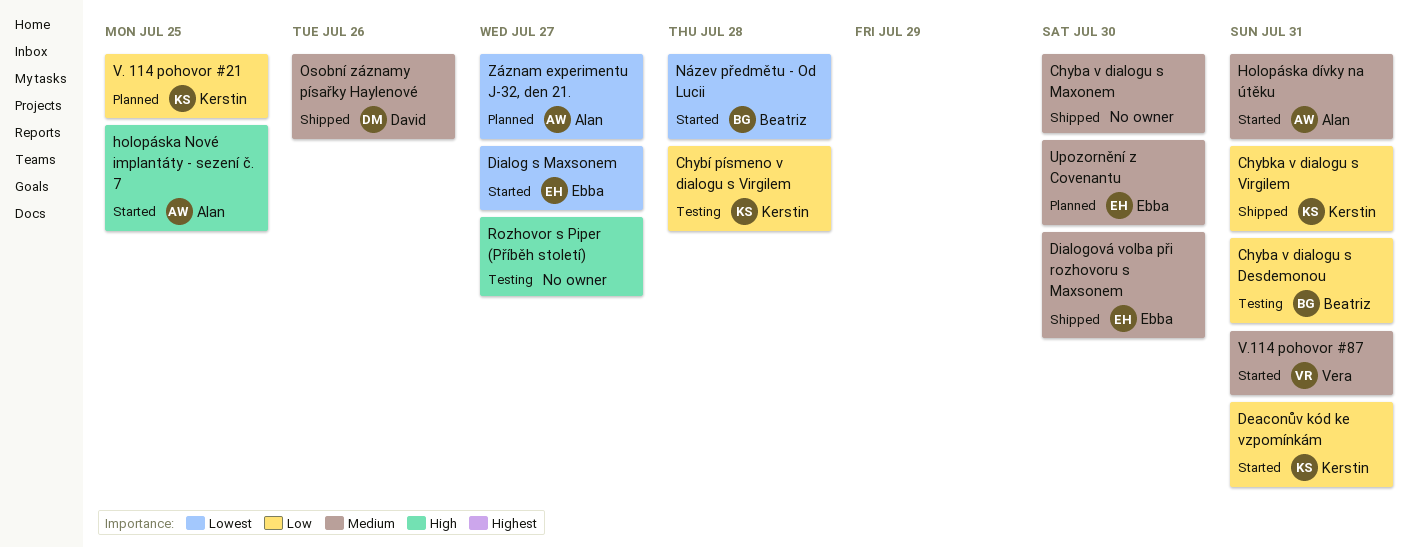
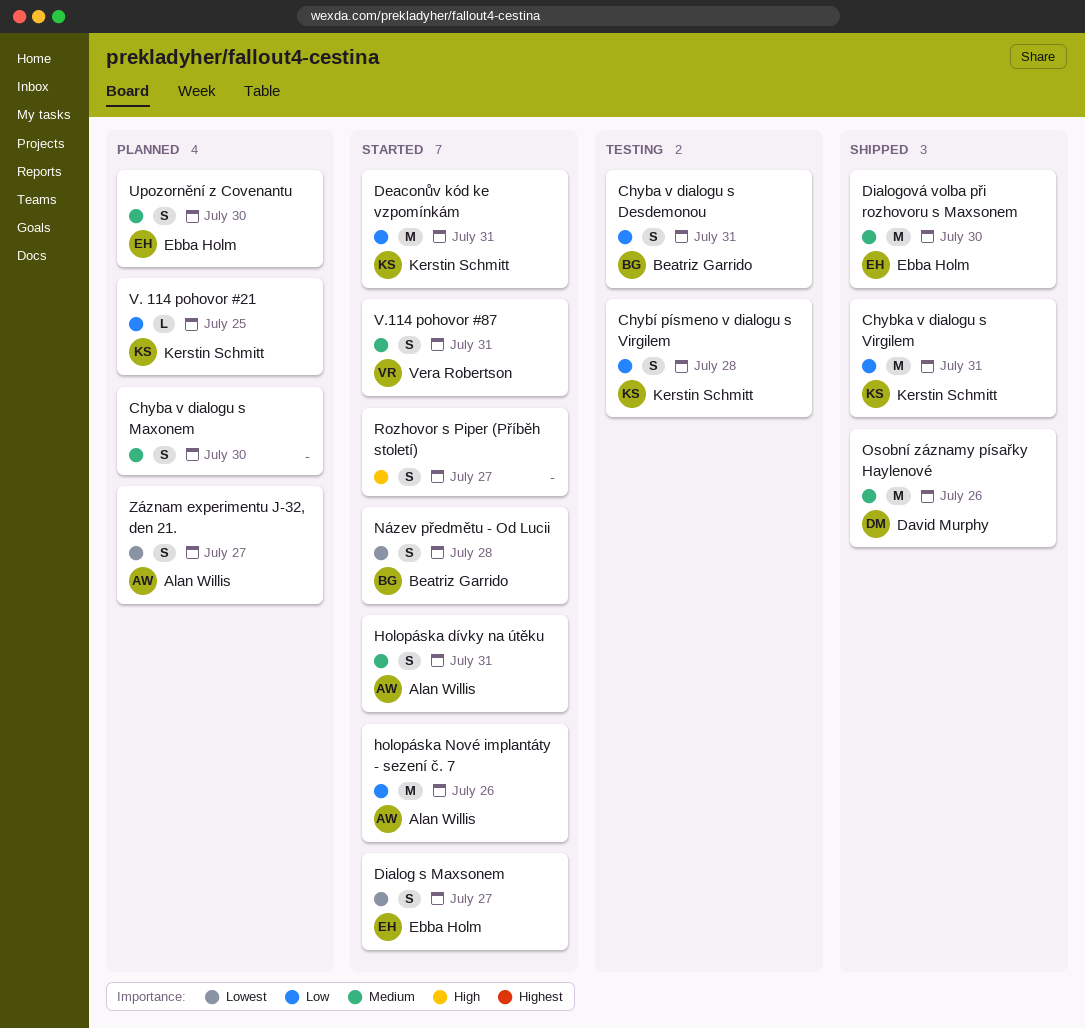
Chyba v dialogu s Maxonem, status: Shipped -> Planned
holopáska Nové implantáty - sezení č. 7, priority: High -> Low
holopáska Nové implantáty - sezení č. 7, due: Jul 25 -> Jul 26
Rozhovor s Piper (Příběh století), status: Testing -> Started

